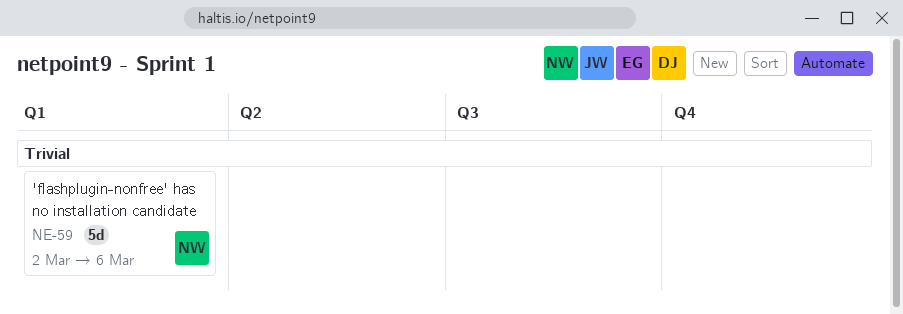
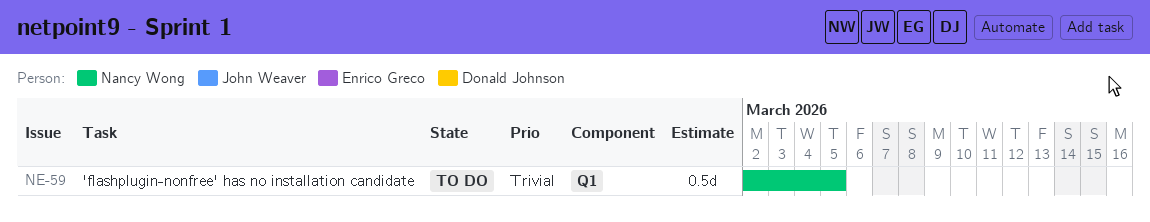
NE-59, estimate: 5d -> 0.5d
NE-59, due: Mar 6 -> Mar 5

